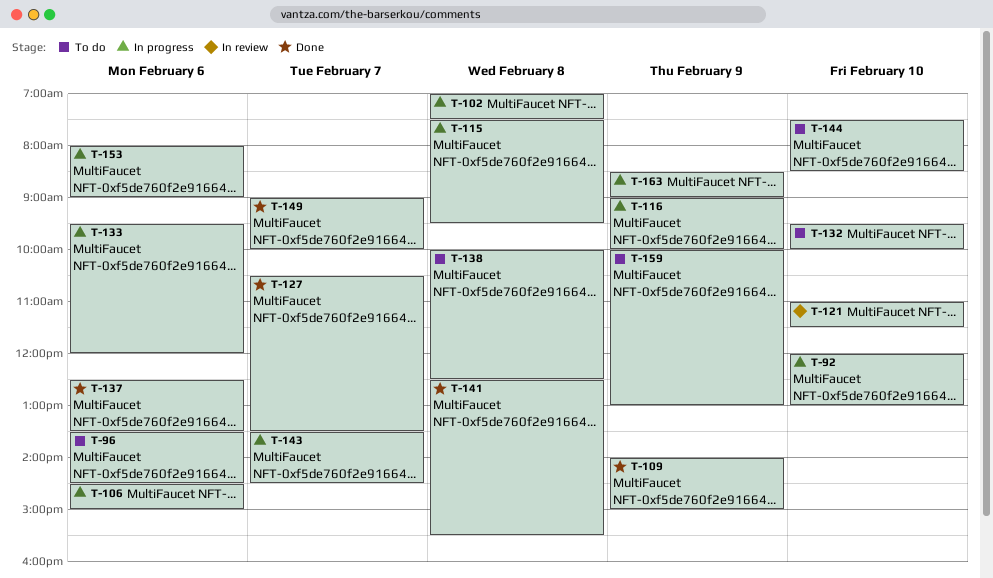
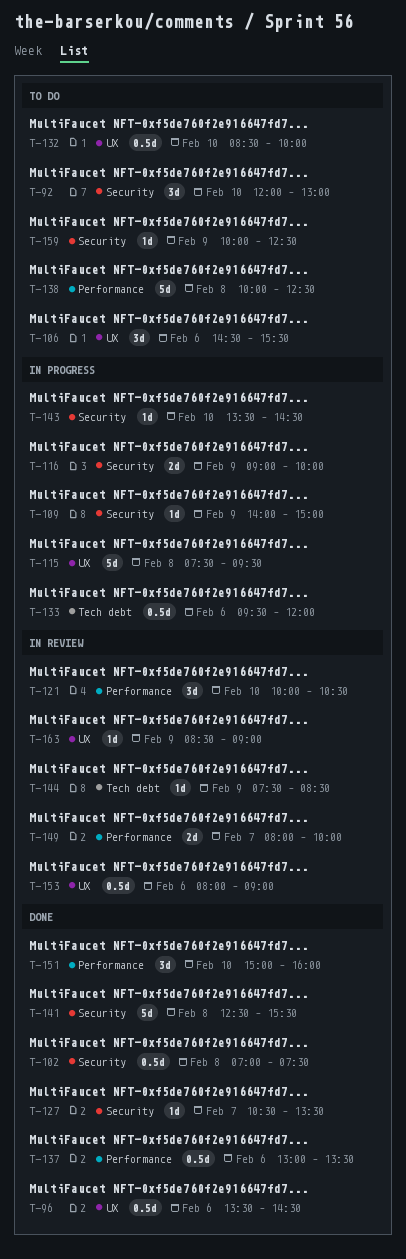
T-92, status: In progress -> To do
T-96, status: To do -> Done
T-102, status: In progress -> Done
T-106, status: In progress -> To do
T-106, ends: 15:00 -> 15:30
T-109, status: Done -> In progress
T-121, begins: 11:00 -> 10:00
T-121, ends: 11:30 -> 10:30
T-132, begins: 09:30 -> 08:30
T-137, begins: 12:30 -> 13:00
T-143, day: Feb 7 -> Feb 10
T-144, status: To do -> In review
T-144, day: Feb 10 -> Feb 9
T-149, status: Done -> In review
T-149, begins: 09:00 -> 08:00
T-151: none -> present
T-153, status: In progress -> In review
T-159, ends: 13:00 -> 12:30
T-163, status: In progress -> In review

